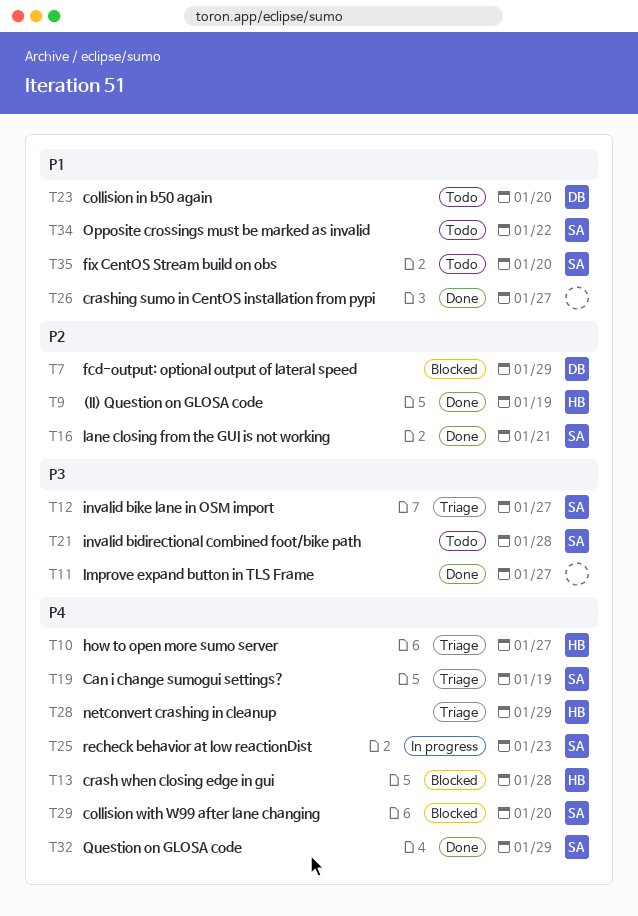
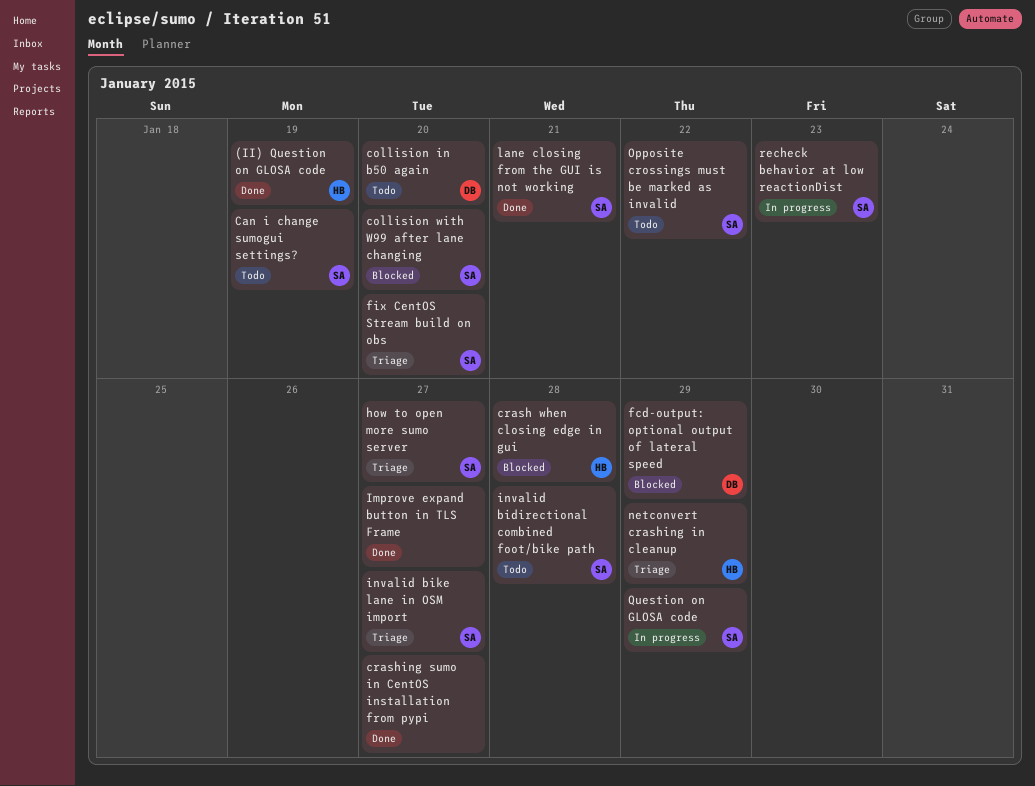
Can i change sumogui settings?, status: Triage -> Todo
fix CentOS Stream build on obs, status: Todo -> Triage
how to open more sumo server, owner: HB -> SA
Question on GLOSA code, status: Done -> In progress

